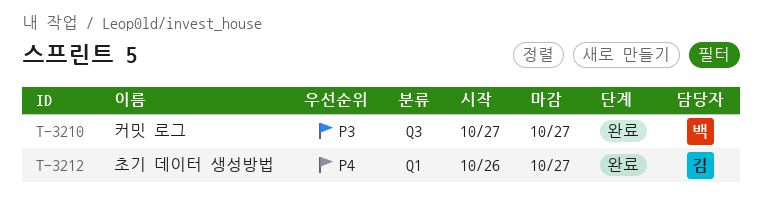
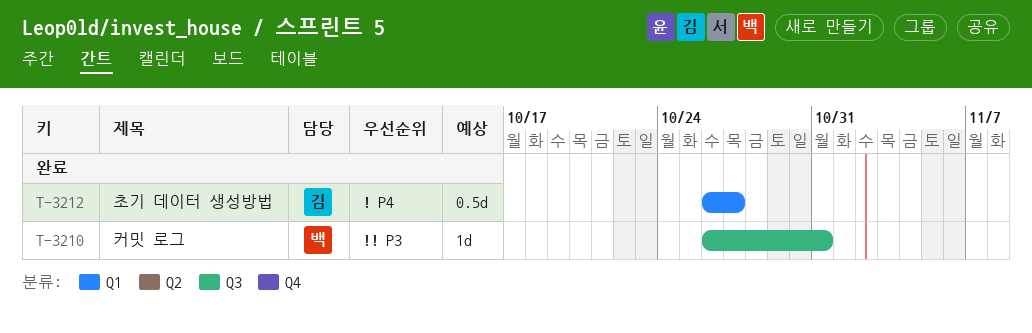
T-3210, start: Oct 27 -> Oct 26
T-3210, due: Oct 27 -> Oct 31

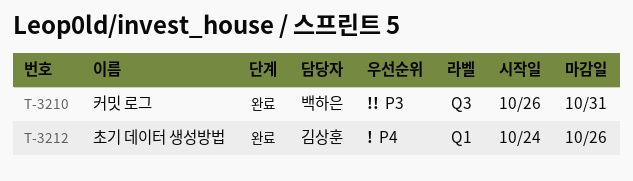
T-3212, start: Oct 26 -> Oct 24
T-3212, due: Oct 27 -> Oct 26

